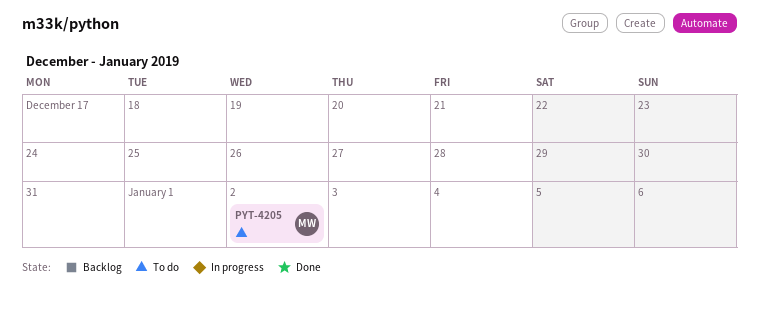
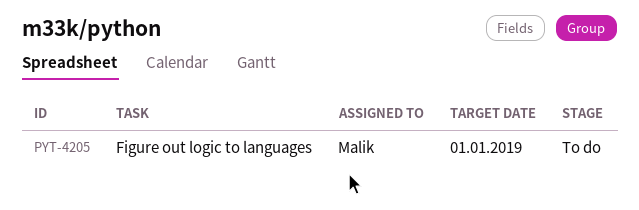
PYT-4205, due: Jan 2 -> Jan 1

